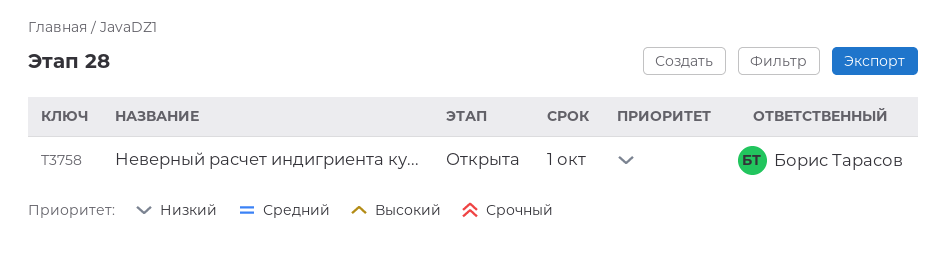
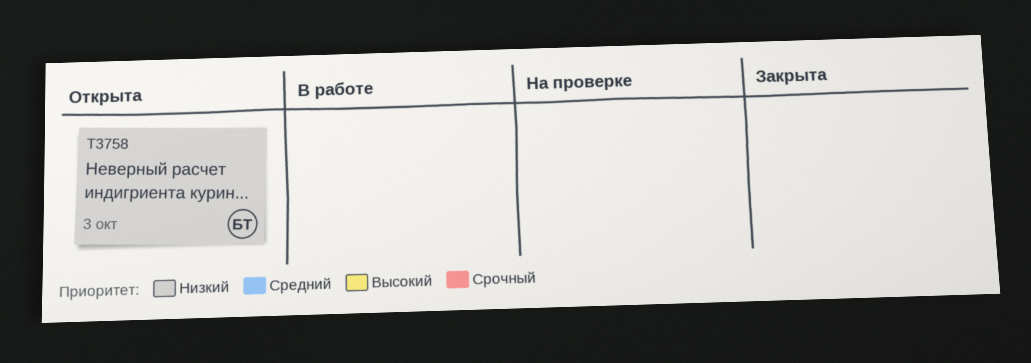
T3758, due: Oct 1 -> Oct 3

